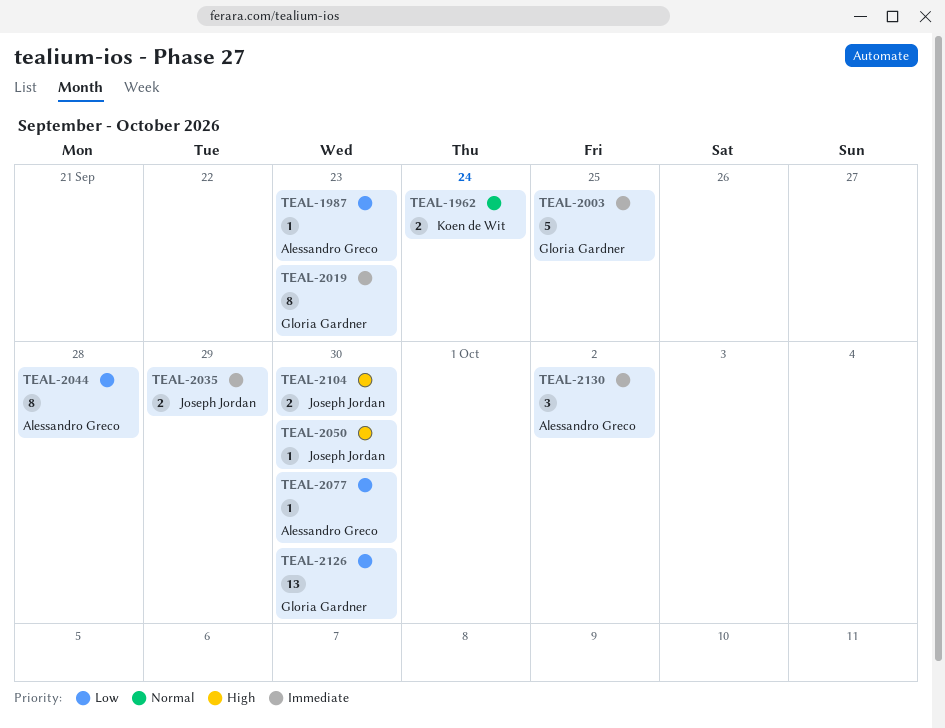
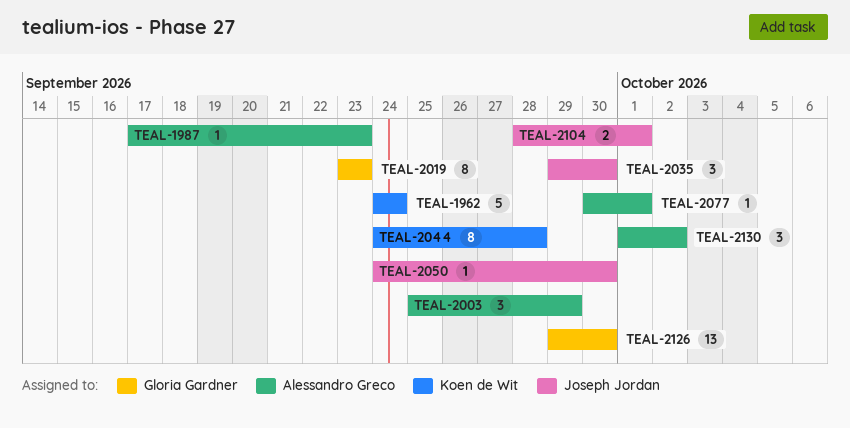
TEAL-1962, estimate: 2 -> 5
TEAL-2003, owner: Gloria Gardner -> Alessandro Greco
TEAL-2003, estimate: 5 -> 3
TEAL-2003, due: Sep 25 -> Sep 29
TEAL-2035, estimate: 2 -> 3
TEAL-2035, due: Sep 29 -> Sep 30
TEAL-2044, owner: Alessandro Greco -> Koen de Wit
TEAL-2077, due: Sep 30 -> Oct 1
TEAL-2104, due: Sep 30 -> Oct 1

